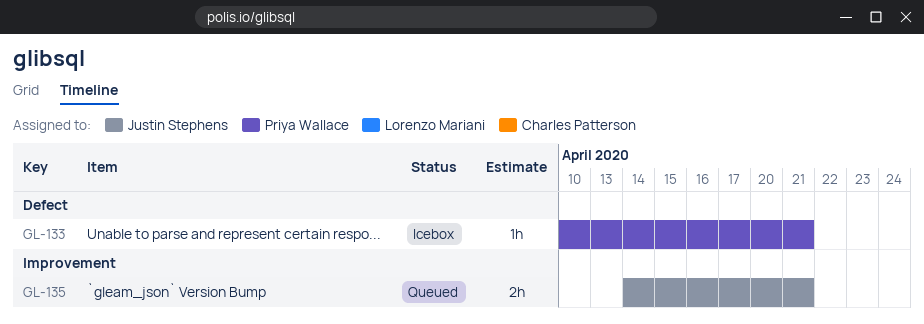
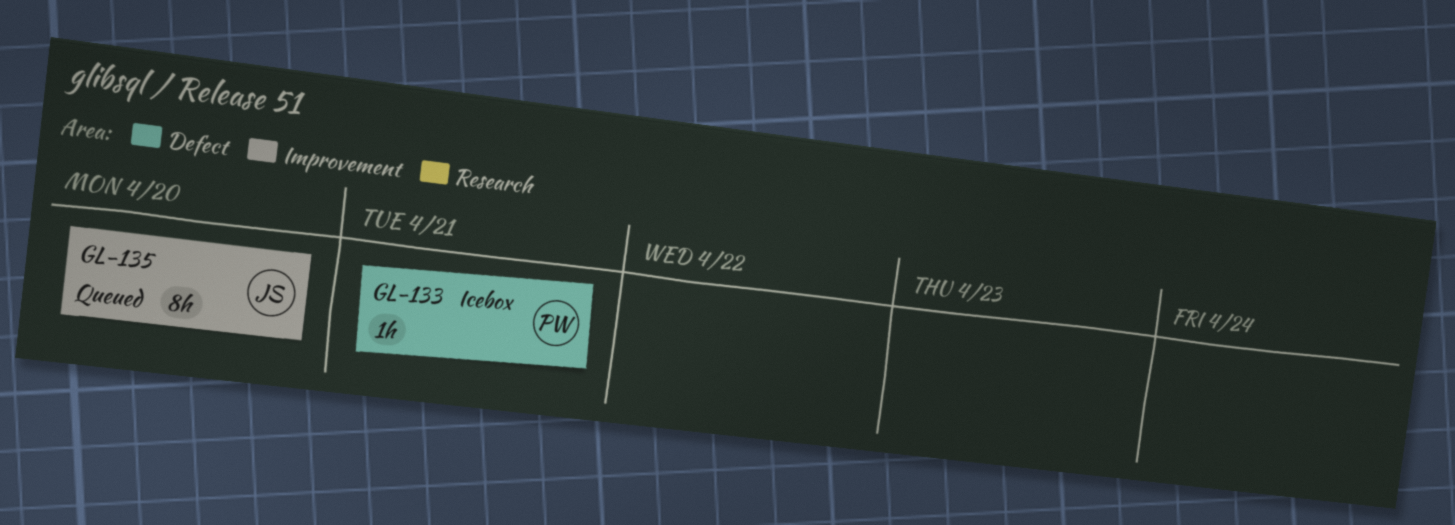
GL-135, estimate: 2h -> 8h
GL-135, due: Apr 21 -> Apr 20

